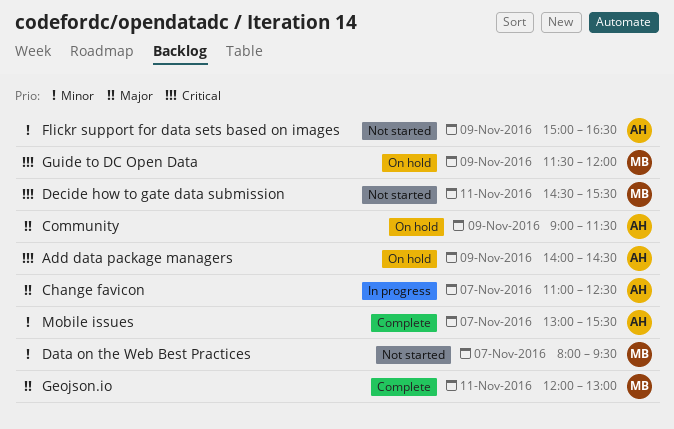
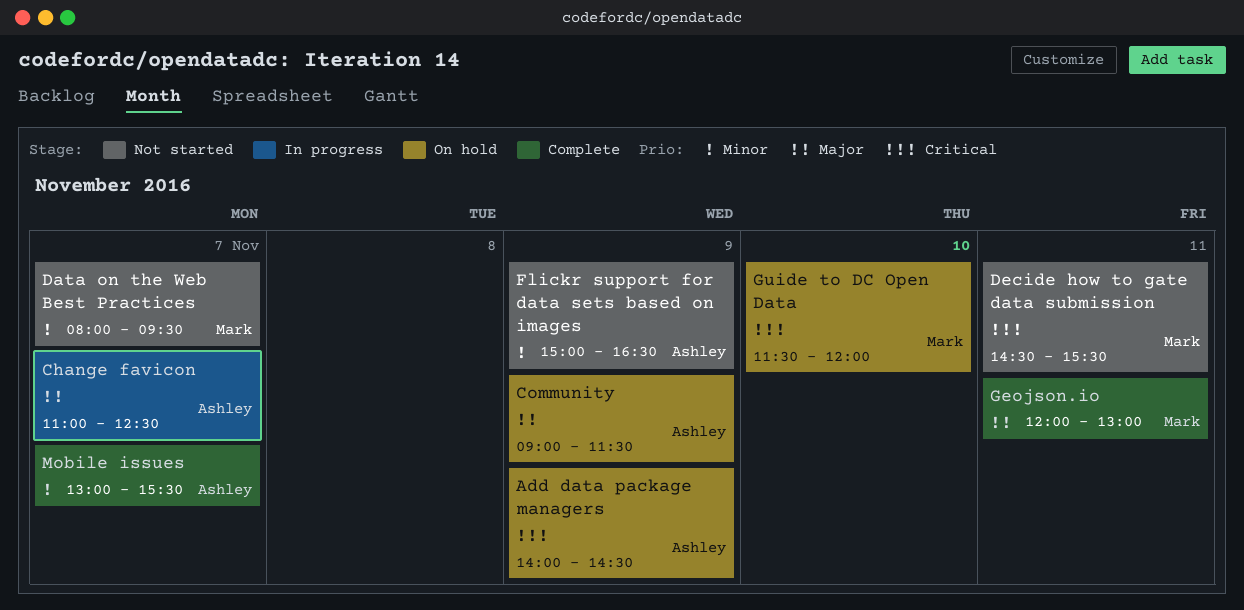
Guide to DC Open Data, day: Nov 9 -> Nov 10

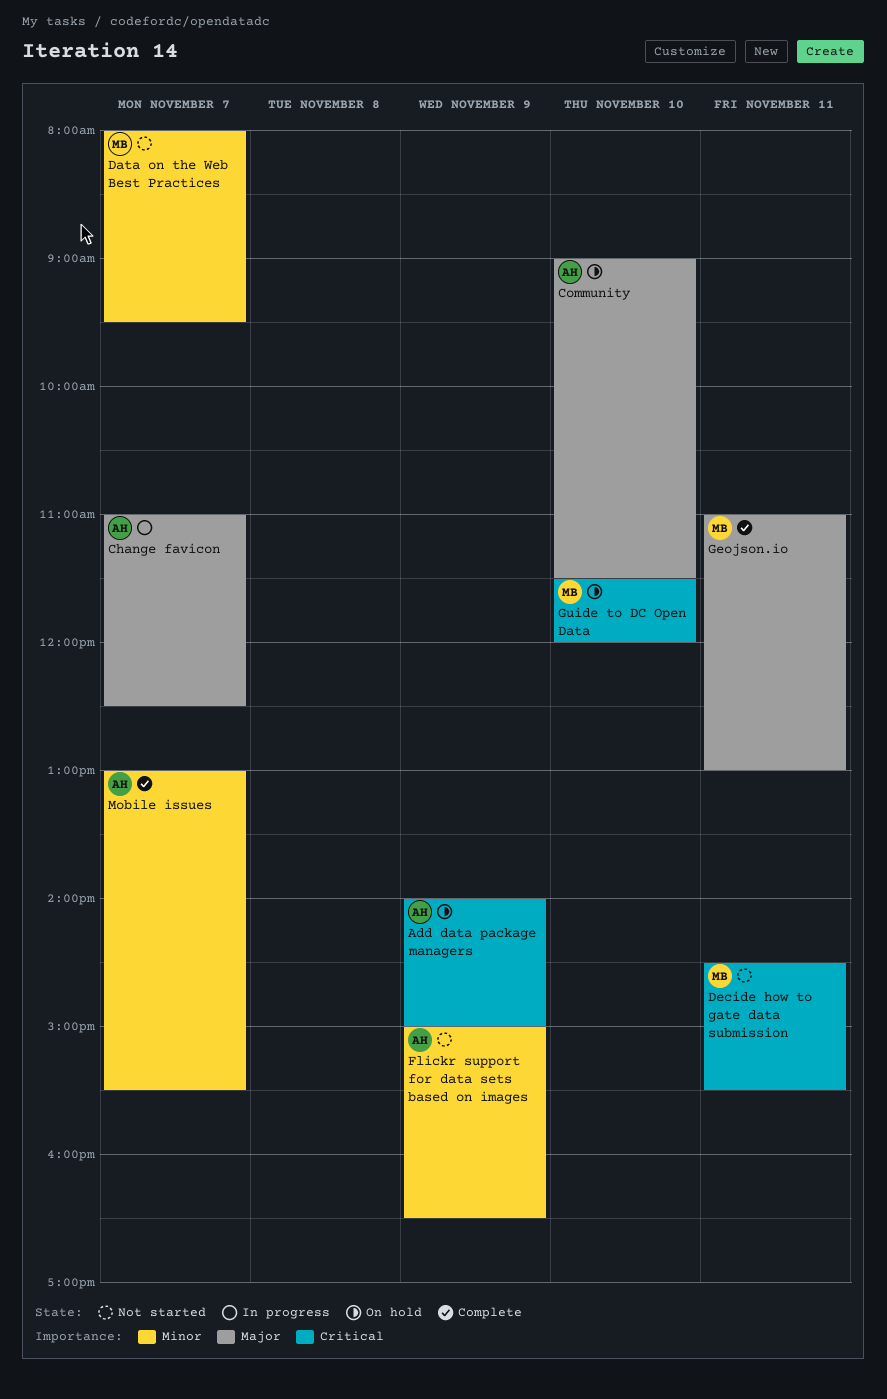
Add data package managers, ends: 14:30 -> 15:00
Community, day: Nov 9 -> Nov 10
Geojson.io, begins: 12:00 -> 11:00

